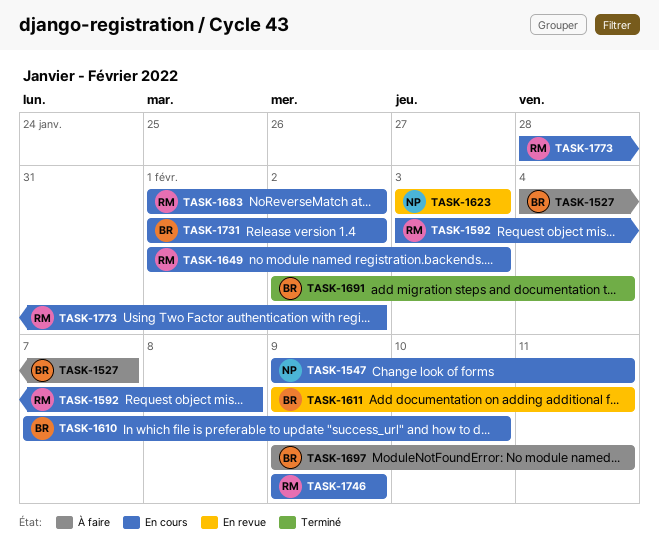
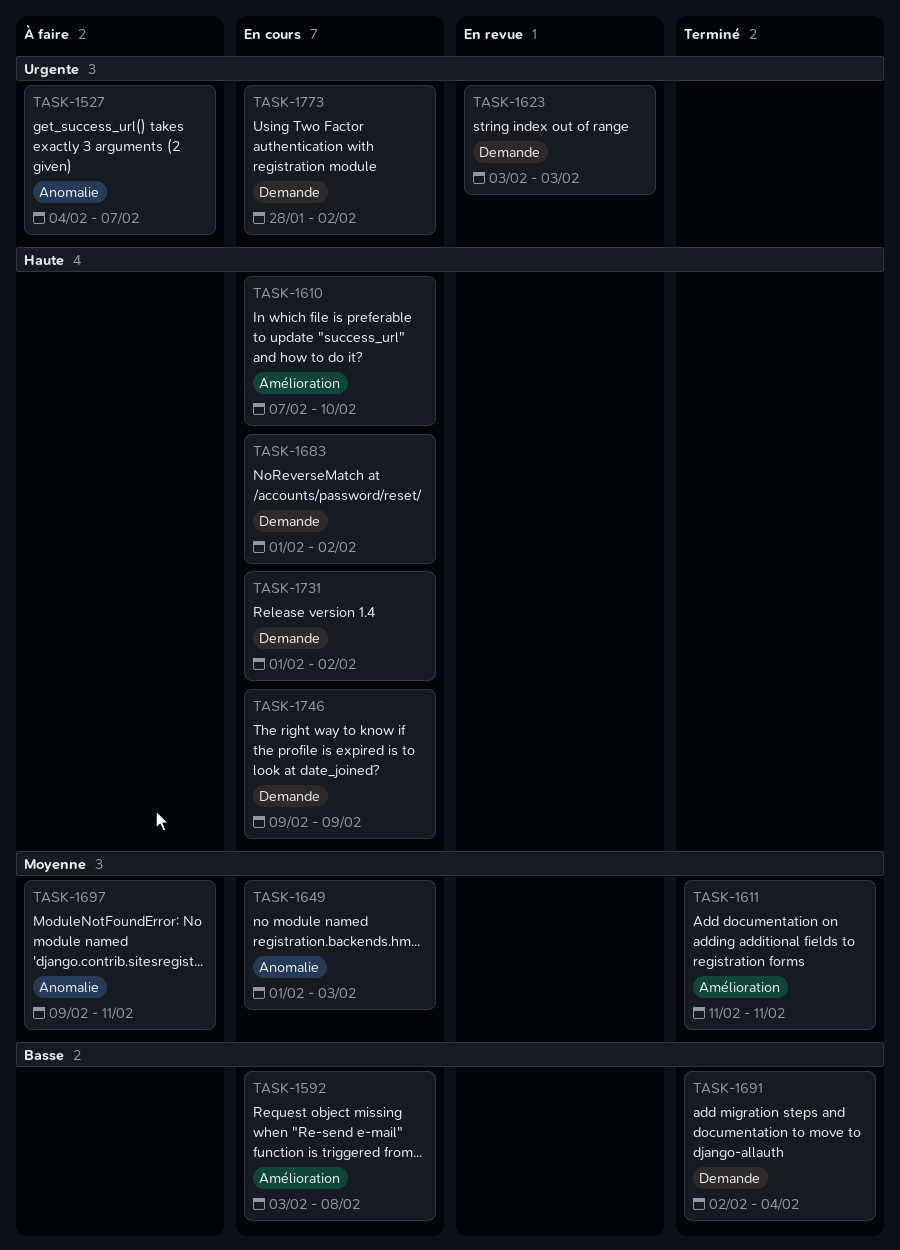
TASK-1547: present -> none
TASK-1611, status: En revue -> Terminé
TASK-1611, start: Feb 9 -> Feb 11

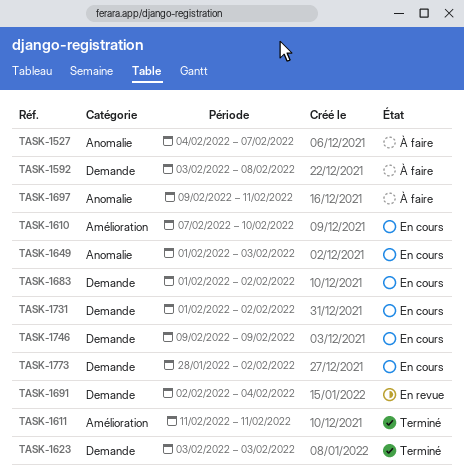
TASK-1592, status: En cours -> À faire
TASK-1592, label: Amélioration -> Demande
TASK-1623, status: En revue -> Terminé
TASK-1691, status: Terminé -> En revue

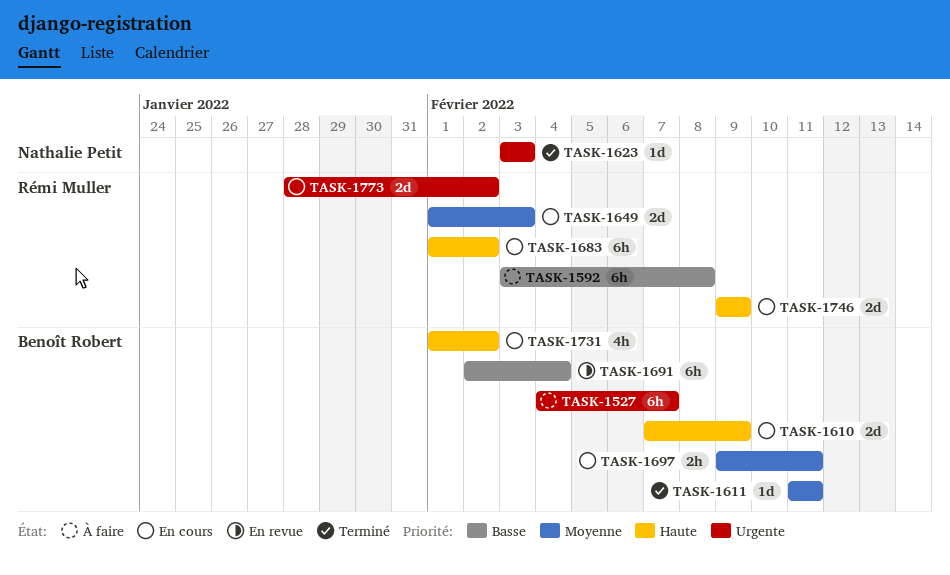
TASK-1610, due: Feb 10 -> Feb 9
TASK-1697, status: À faire -> En cours

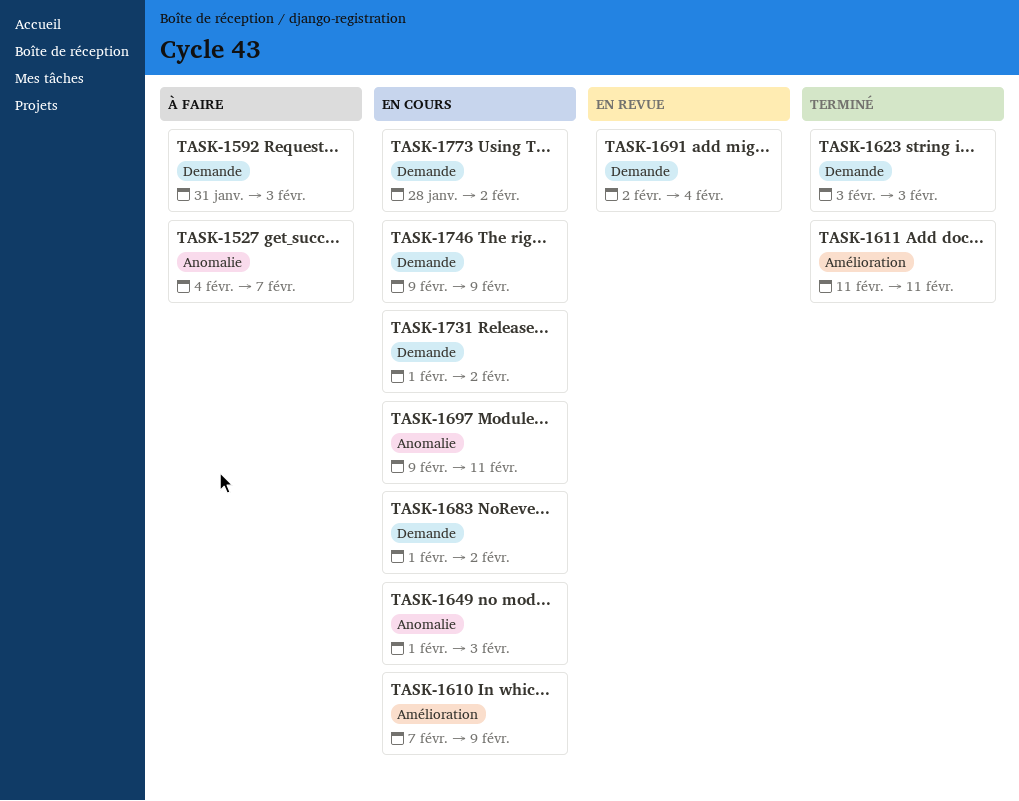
TASK-1592, start: Feb 3 -> Jan 31
TASK-1592, due: Feb 8 -> Feb 3

